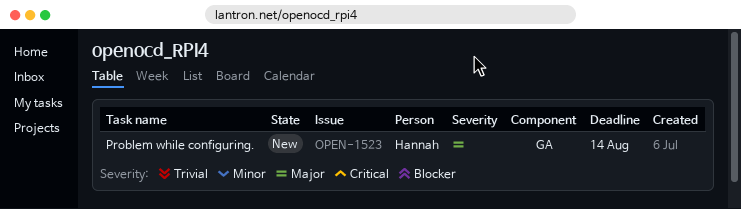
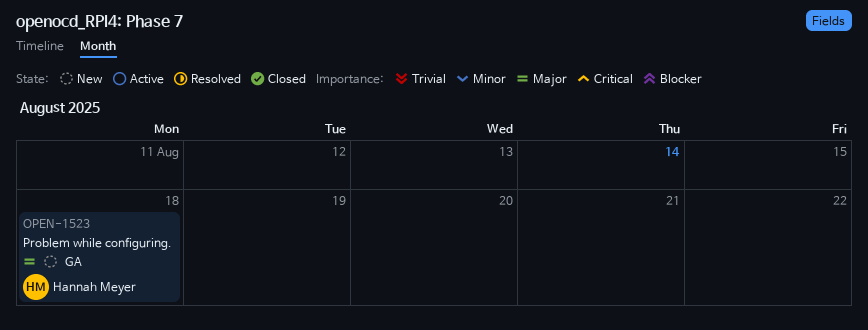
OPEN-1523, due: Aug 14 -> Aug 18

